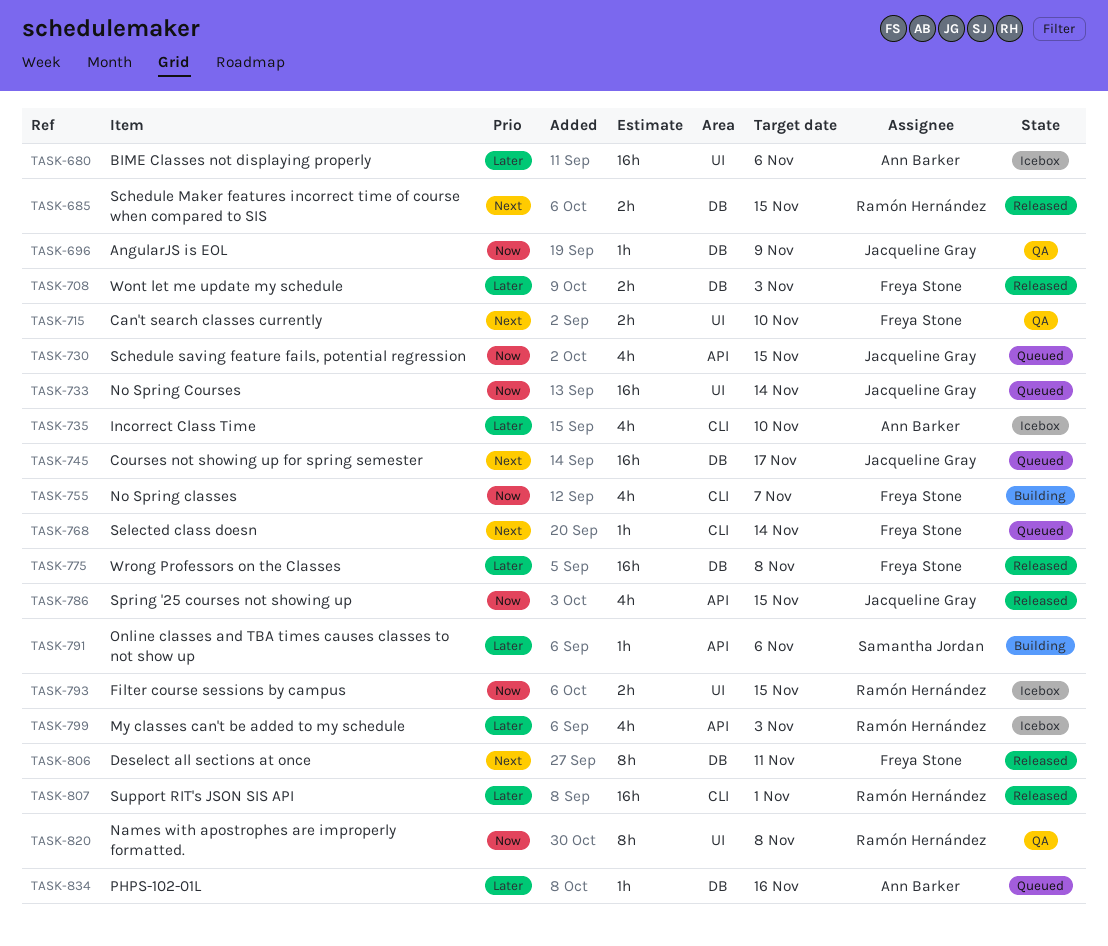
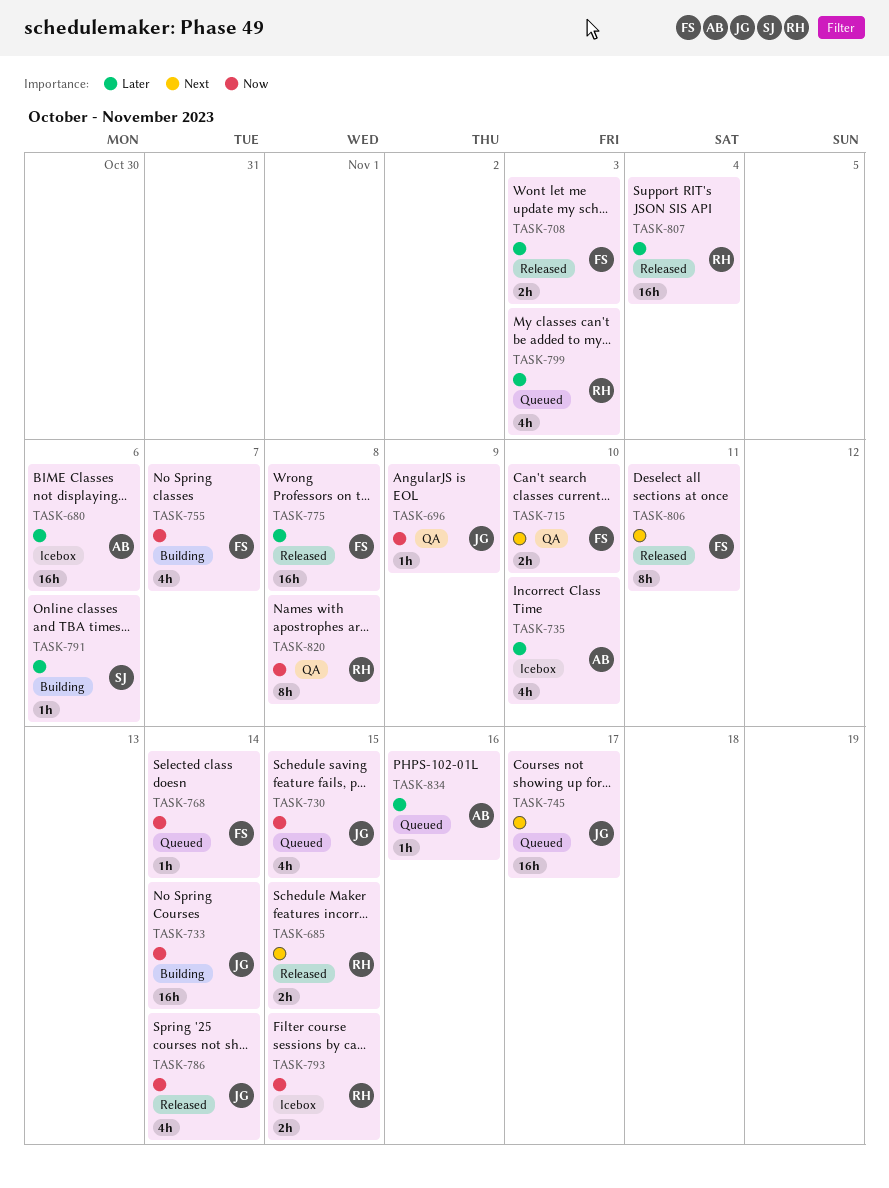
TASK-733, status: Queued -> Building
TASK-768, priority: Next -> Now
TASK-786, due: Nov 15 -> Nov 14
TASK-799, status: Icebox -> Queued
TASK-807, due: Nov 1 -> Nov 4

